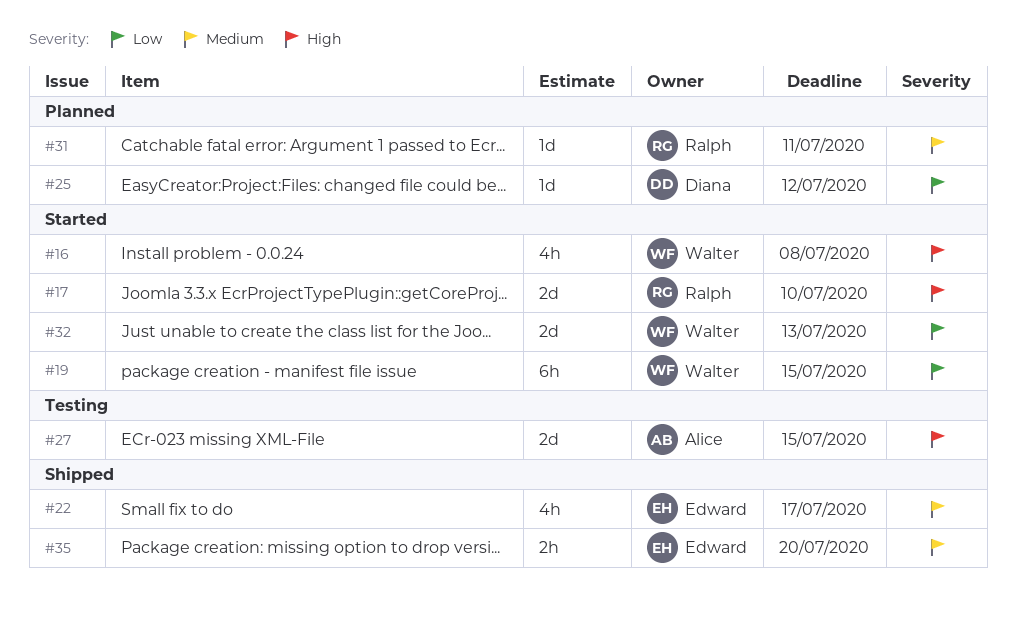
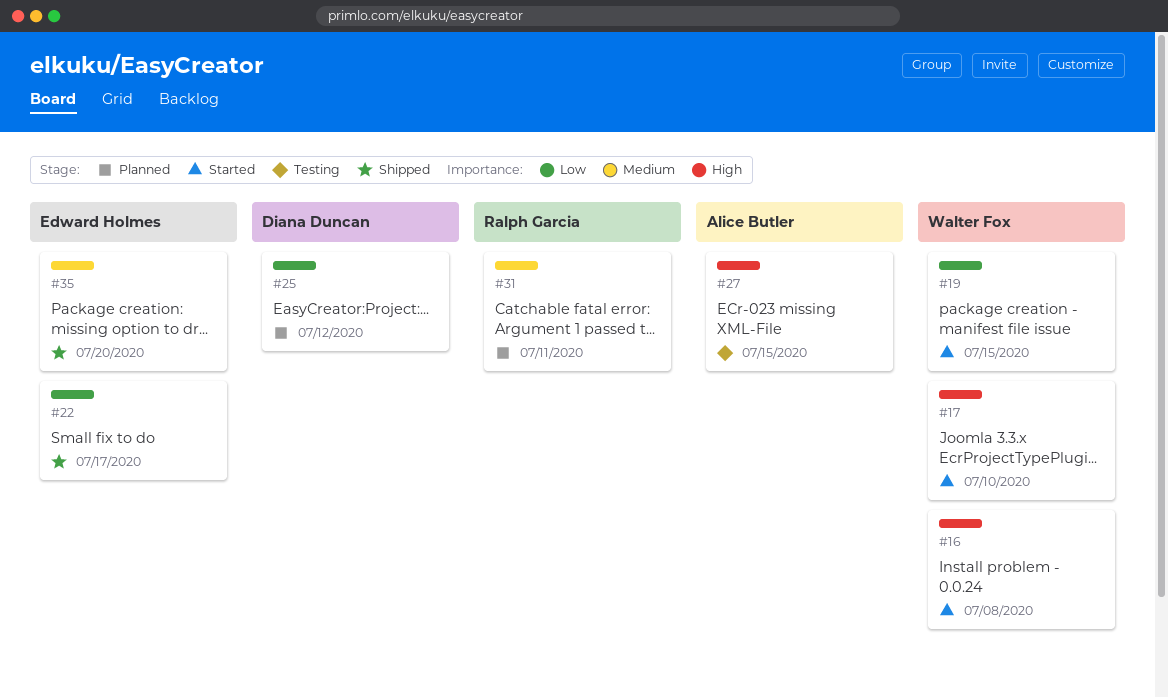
#17, owner: Ralph Garcia -> Walter Fox
#22, priority: Medium -> Low
#32: present -> none

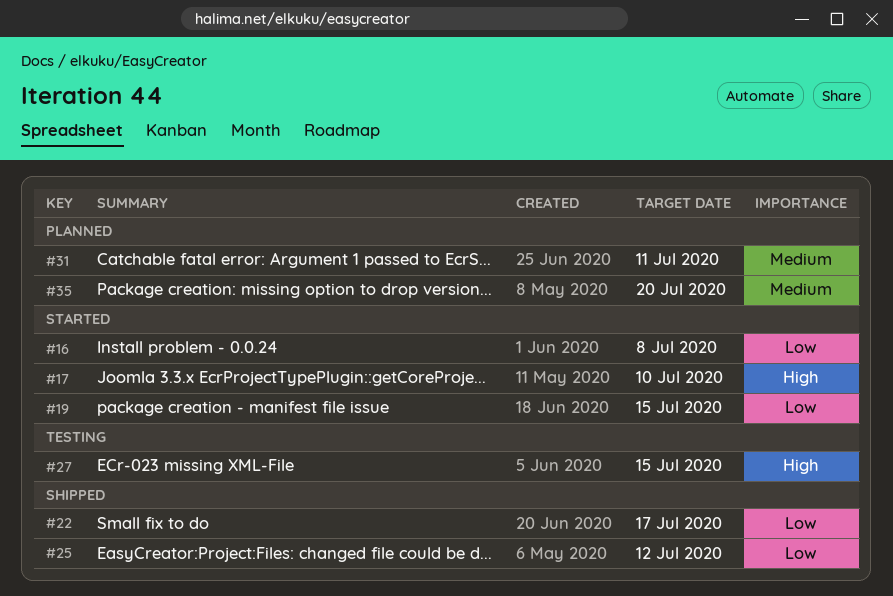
#16, priority: High -> Low
#25, status: Planned -> Shipped
#35, status: Shipped -> Planned

